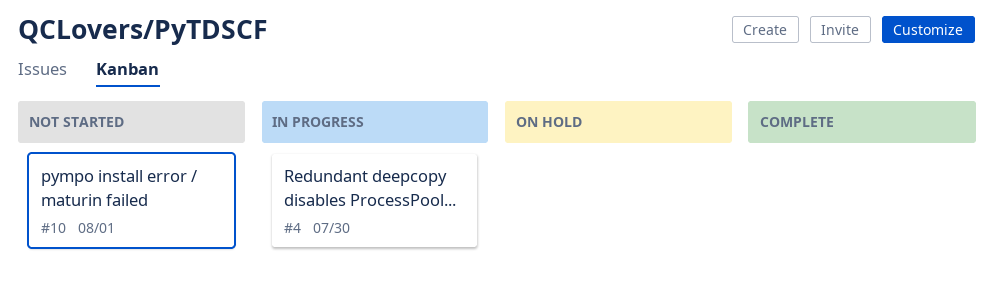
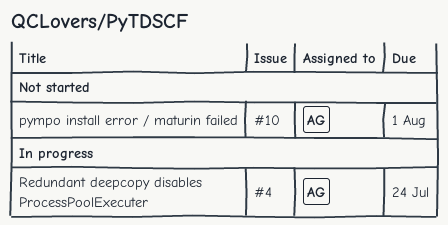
#4, due: Jul 30 -> Jul 24

